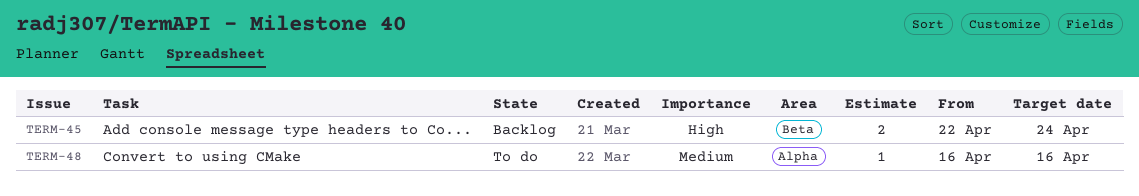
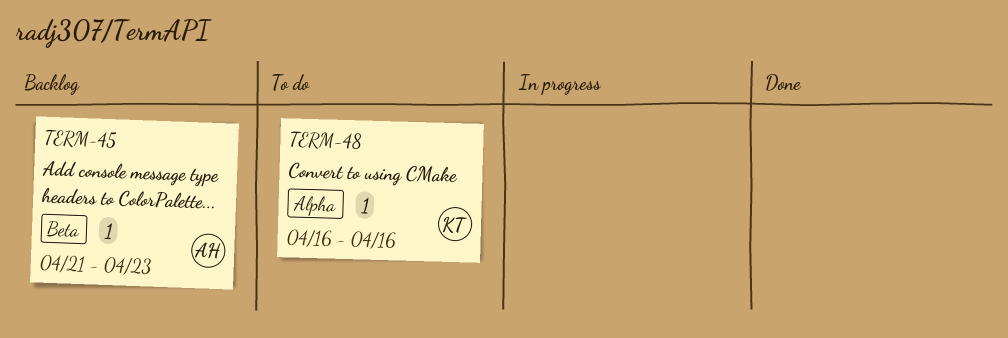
TERM-45, estimate: 2 -> 1
TERM-45, start: Apr 22 -> Apr 21
TERM-45, due: Apr 24 -> Apr 23

